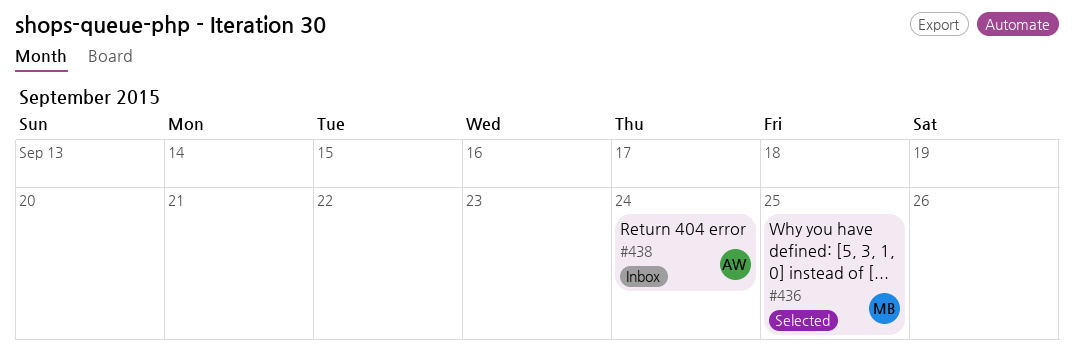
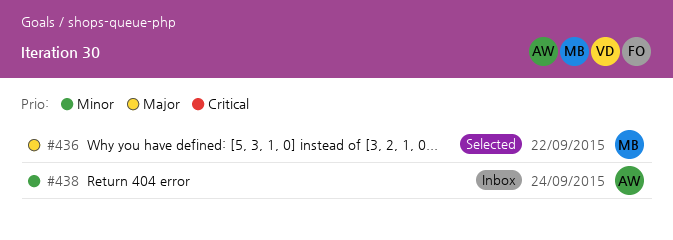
#436, due: Sep 25 -> Sep 22

